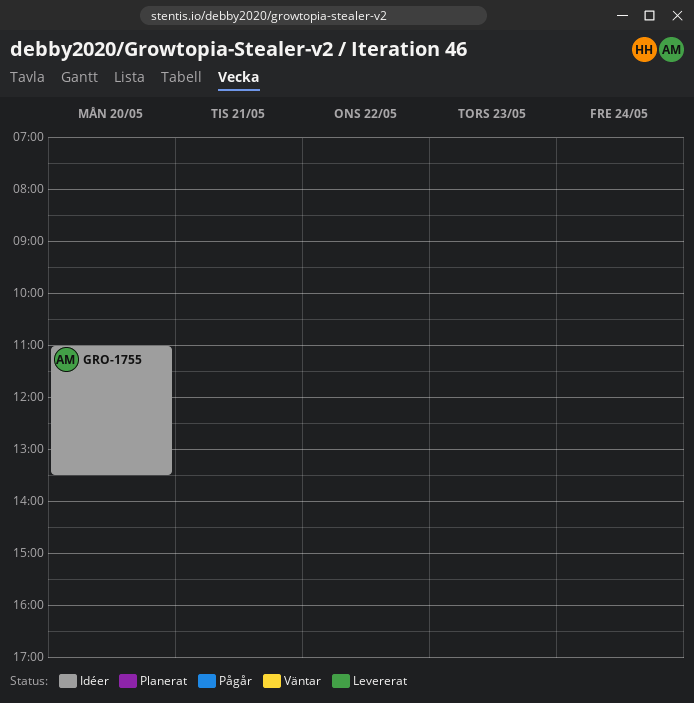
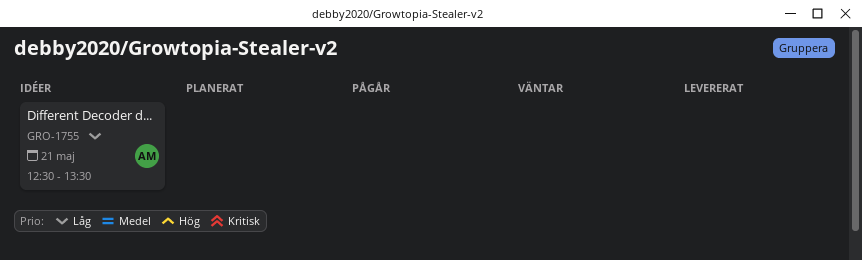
GRO-1755, day: May 20 -> May 21
GRO-1755, begins: 11:00 -> 12:30

